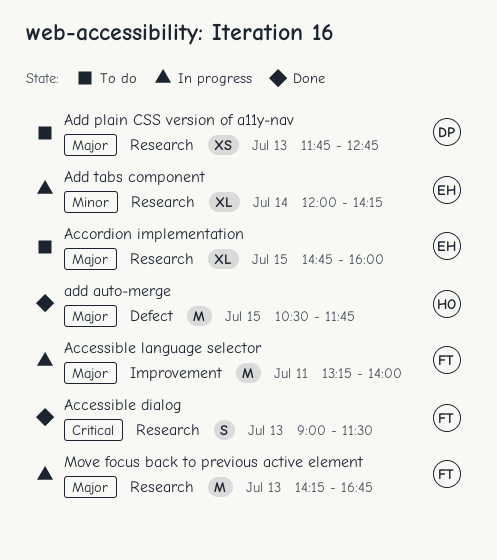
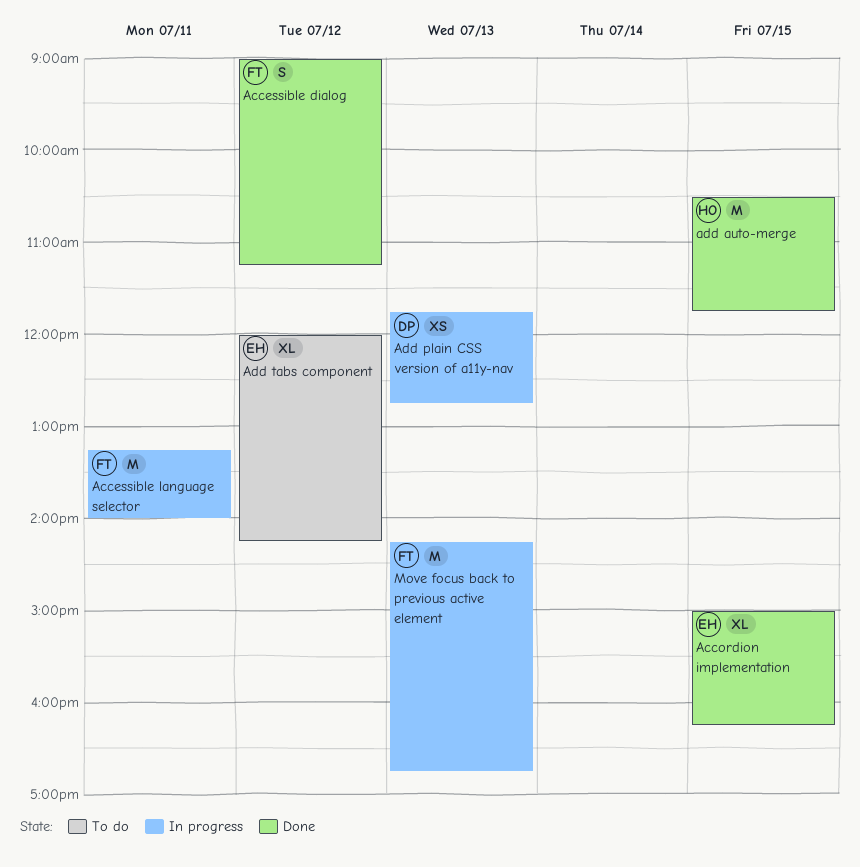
Accessible dialog, day: Jul 13 -> Jul 12
Accessible dialog, ends: 11:30 -> 11:15
Accordion implementation, status: To do -> Done
Accordion implementation, begins: 14:45 -> 15:00
Accordion implementation, ends: 16:00 -> 16:15
Add plain CSS version of a11y-nav, status: To do -> In progress
Add tabs component, status: In progress -> To do
Add tabs component, day: Jul 14 -> Jul 12

